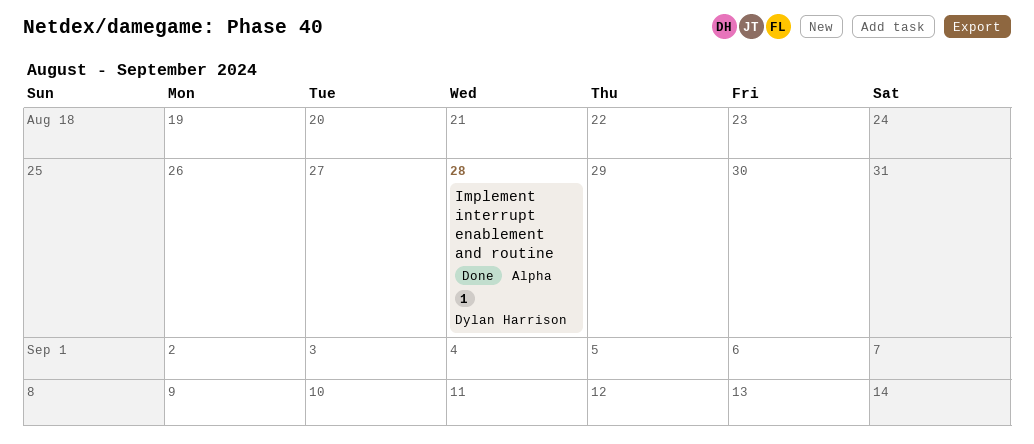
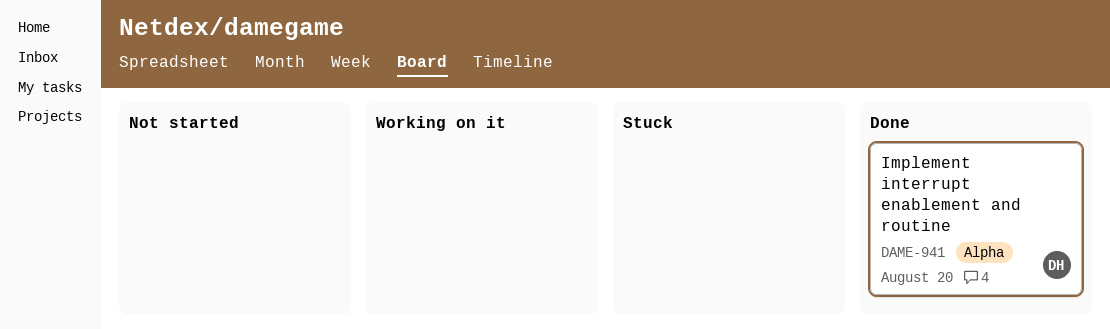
Implement interrupt enablement and routine, due: Aug 28 -> Aug 20

